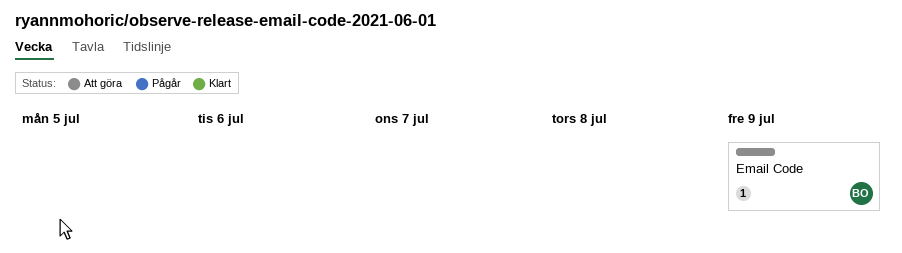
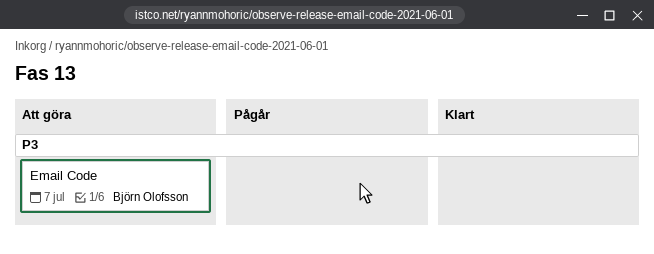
Email Code, due: Jul 9 -> Jul 7

